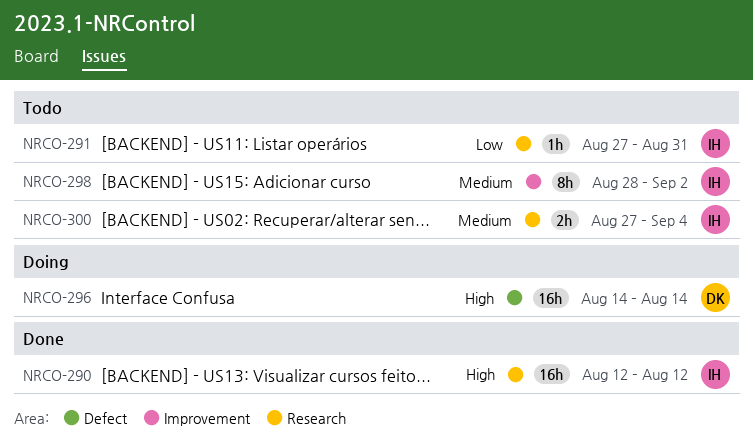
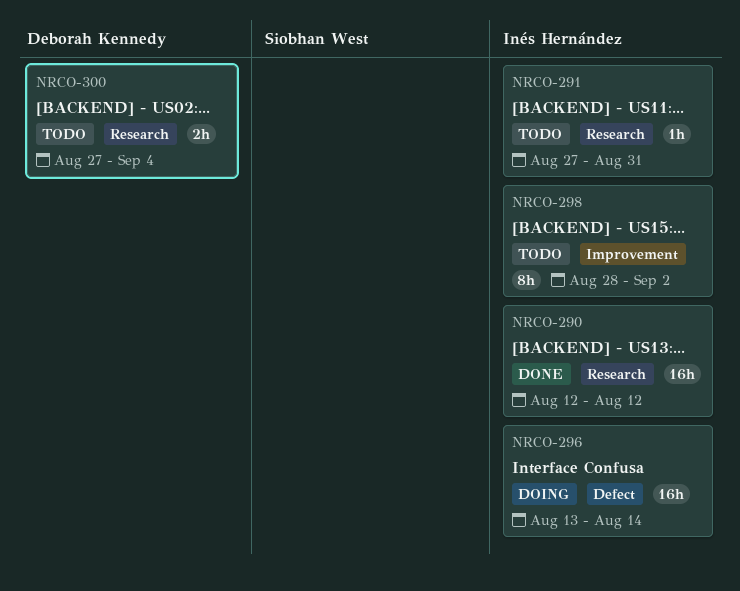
NRCO-296, owner: Deborah Kennedy -> Inés Hernández
NRCO-296, start: Aug 14 -> Aug 13
NRCO-300, owner: Inés Hernández -> Deborah Kennedy

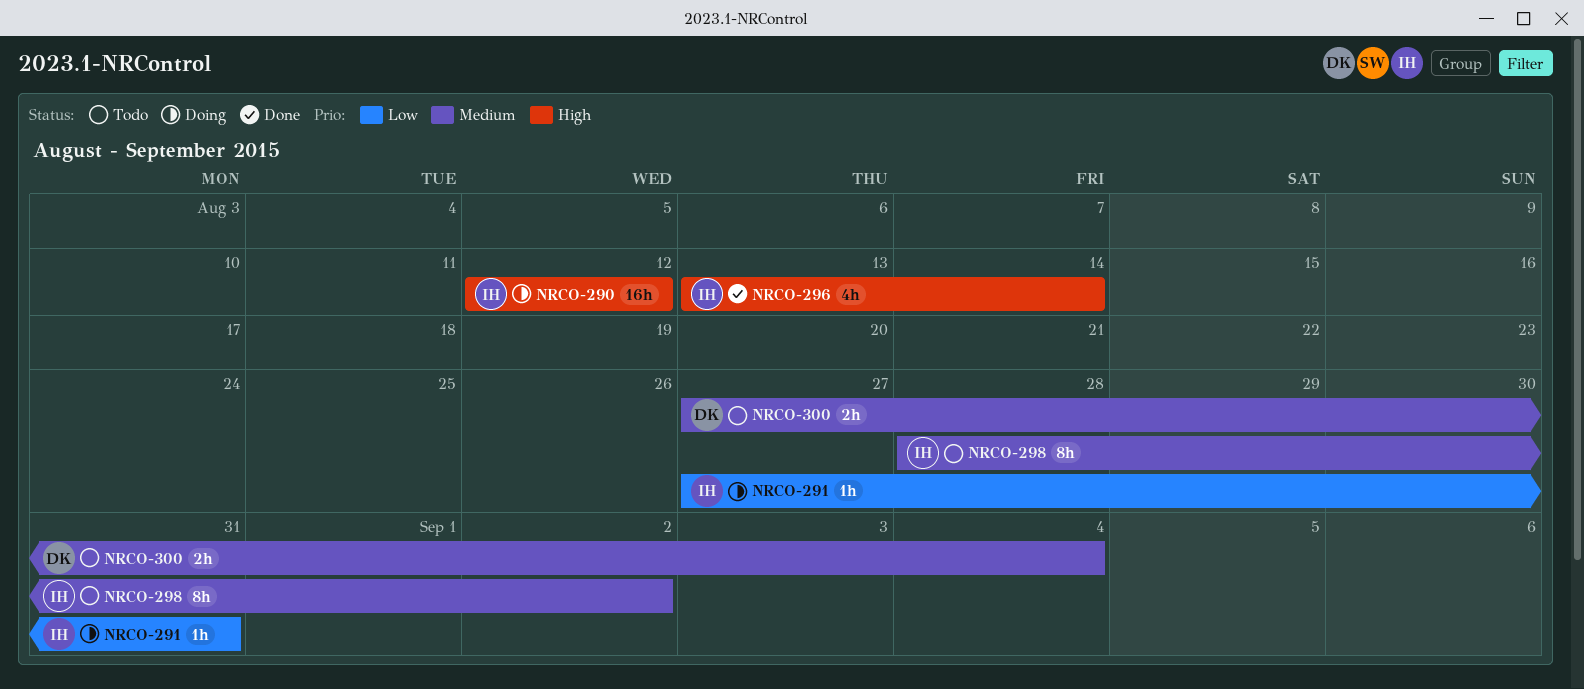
NRCO-290, status: Done -> Doing
NRCO-291, status: Todo -> Doing
NRCO-296, status: Doing -> Done
NRCO-296, estimate: 16h -> 4h

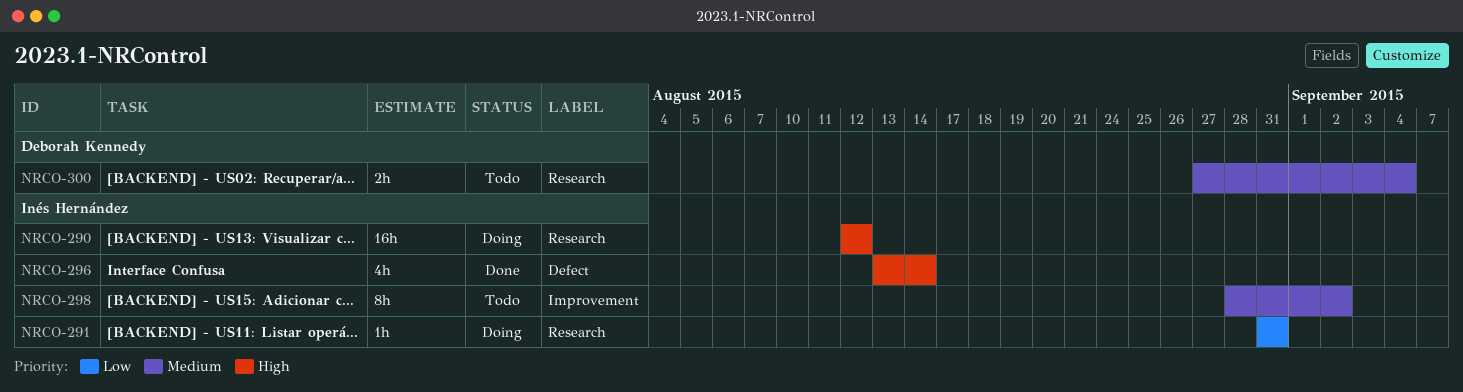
NRCO-291, start: Aug 27 -> Aug 31

